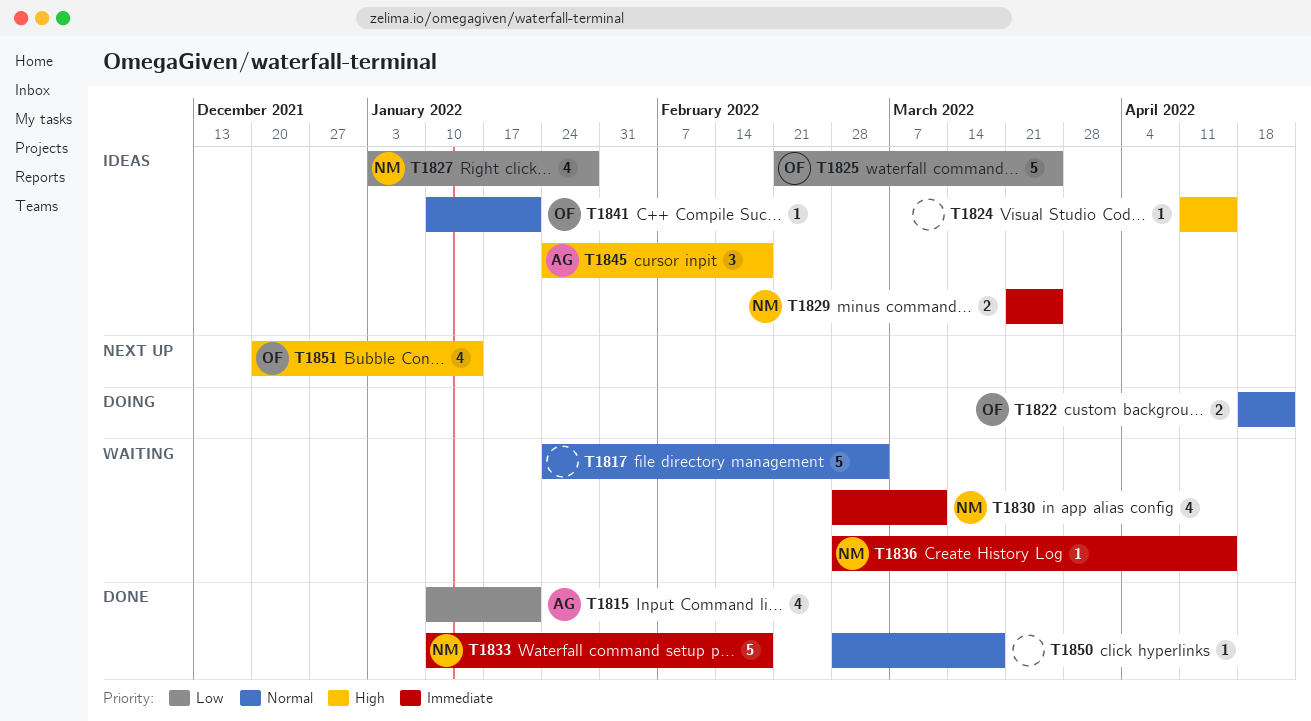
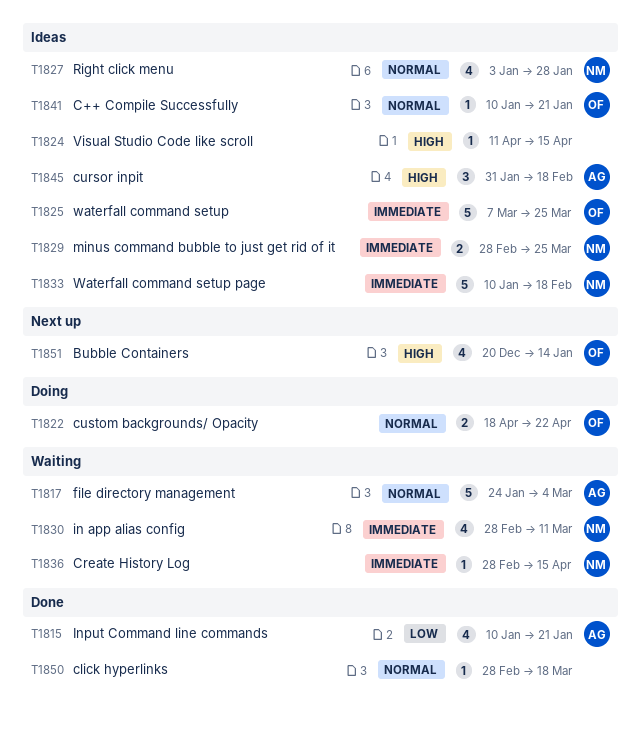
T1817, owner: none -> AG
T1825, priority: Low -> Immediate
T1825, start: Feb 21 -> Mar 7
T1827, priority: Low -> Normal
T1829, start: Mar 21 -> Feb 28
T1833, status: Done -> Ideas
T1845, start: Jan 24 -> Jan 31

